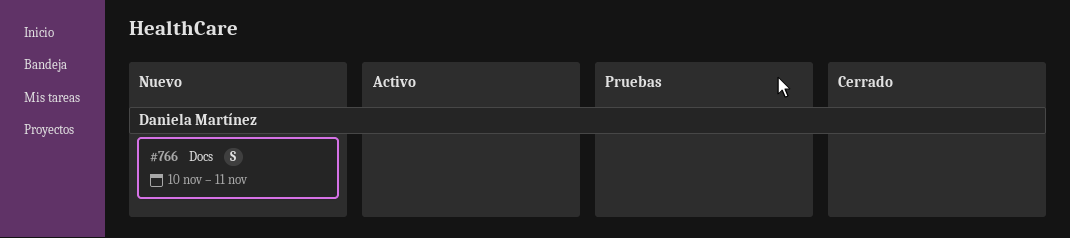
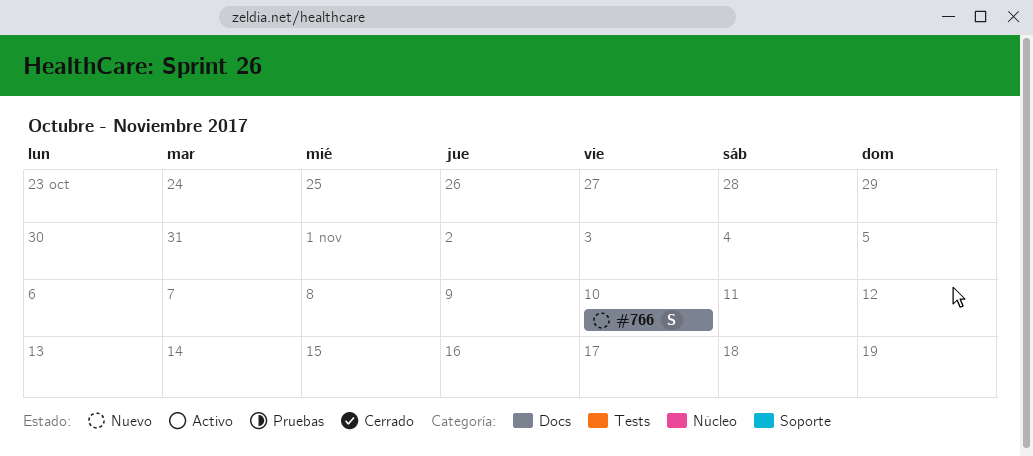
#766, due: Nov 11 -> Nov 10

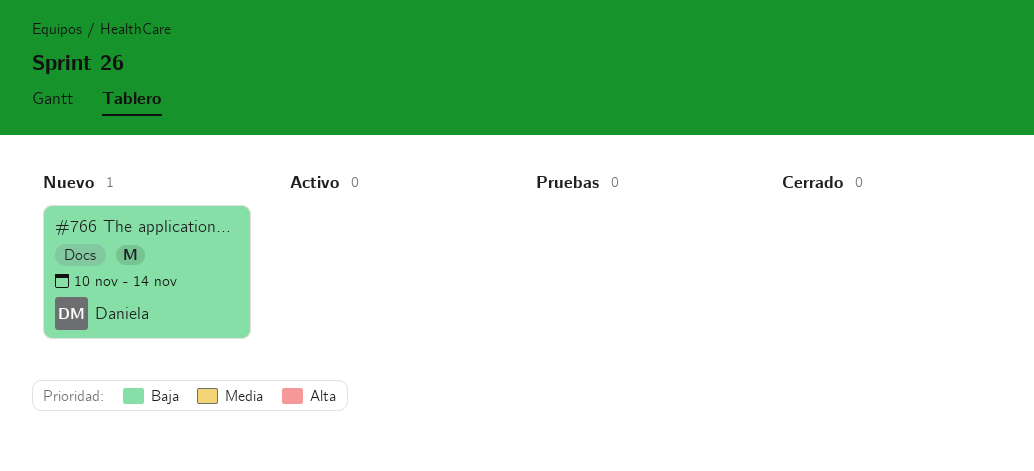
#766, estimate: S -> M
#766, due: Nov 10 -> Nov 14

